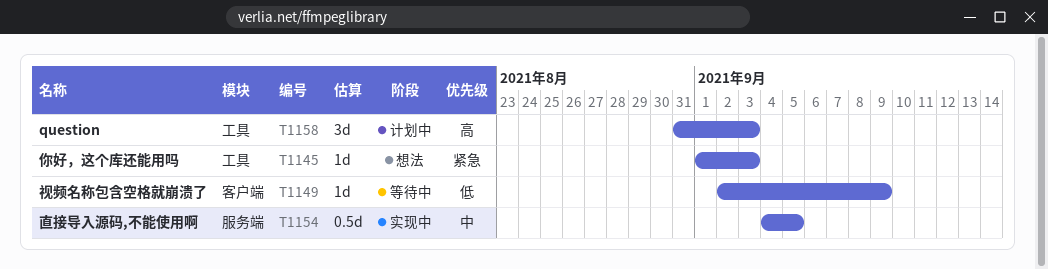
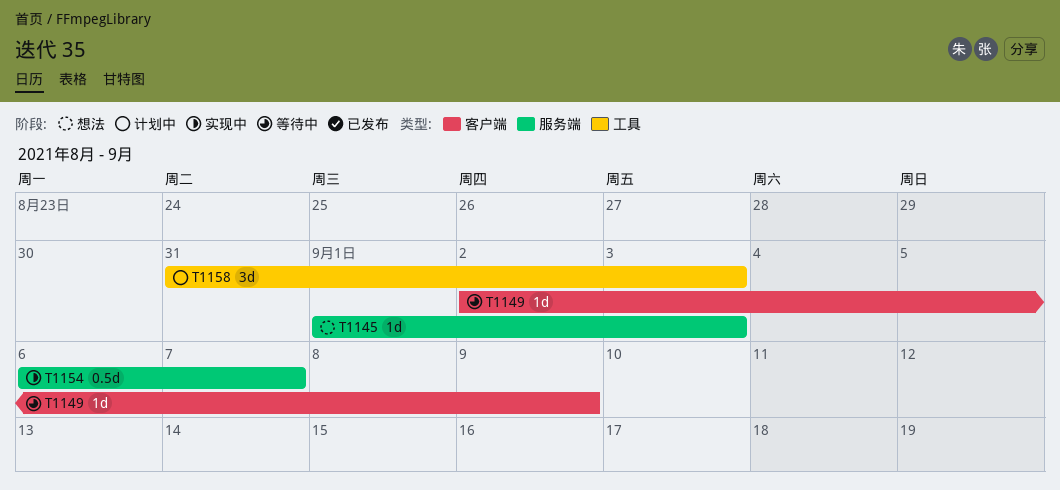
T1145, label: 工具 -> 服务端
T1154, start: Sep 4 -> Sep 6
T1154, due: Sep 5 -> Sep 7

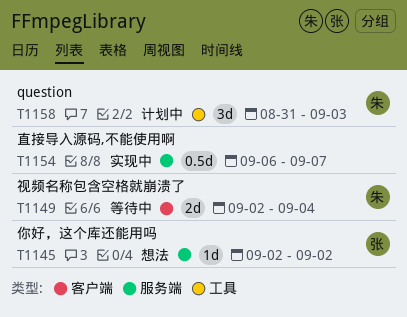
T1145, start: Sep 1 -> Sep 2
T1145, due: Sep 3 -> Sep 2
T1149, estimate: 1d -> 2d
T1149, due: Sep 9 -> Sep 4

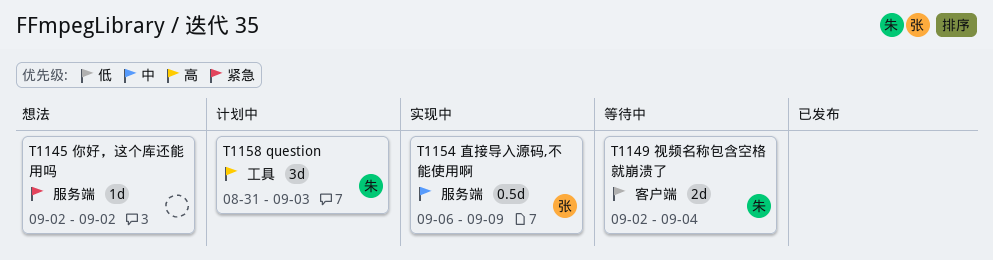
T1145, owner: 张 -> none
T1154, owner: none -> 张
T1154, due: Sep 7 -> Sep 9

